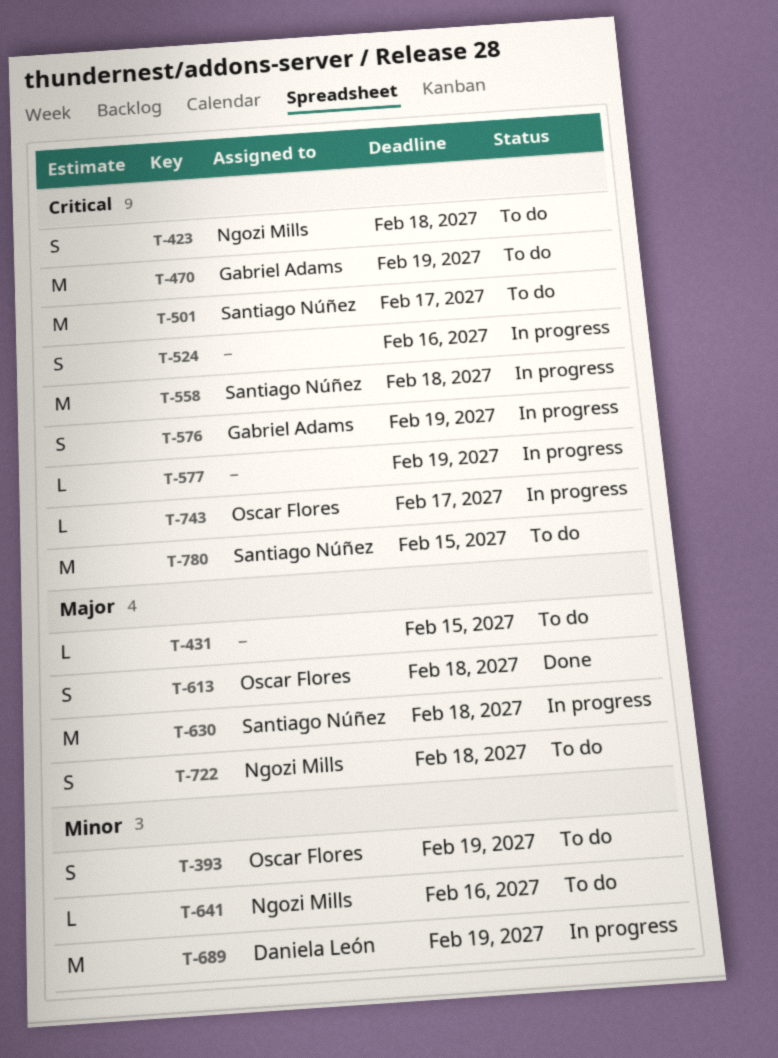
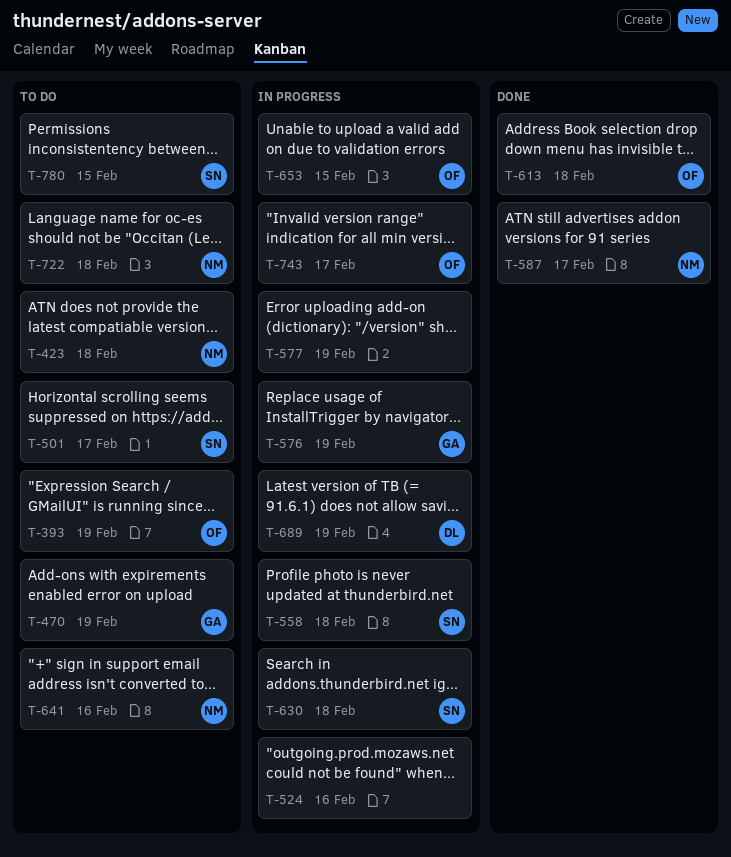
T-431: present -> none
T-587: none -> present
T-653: none -> present

